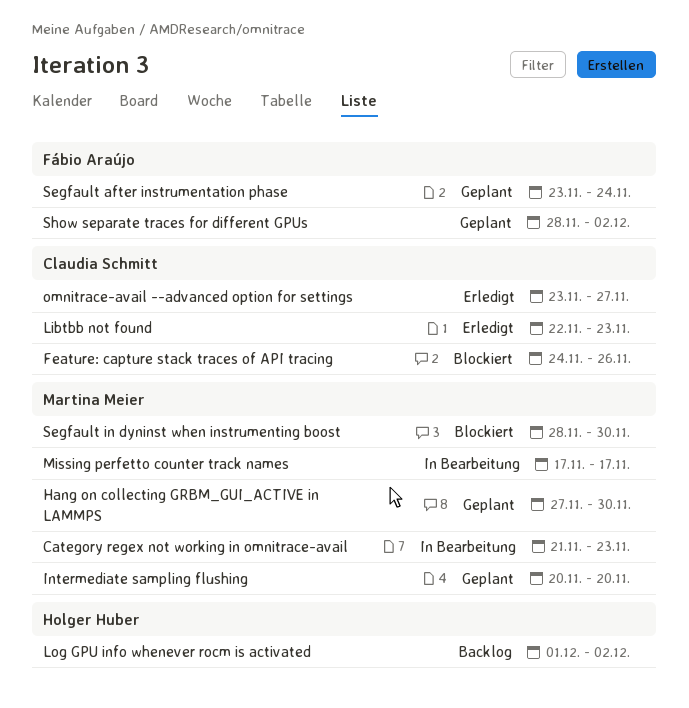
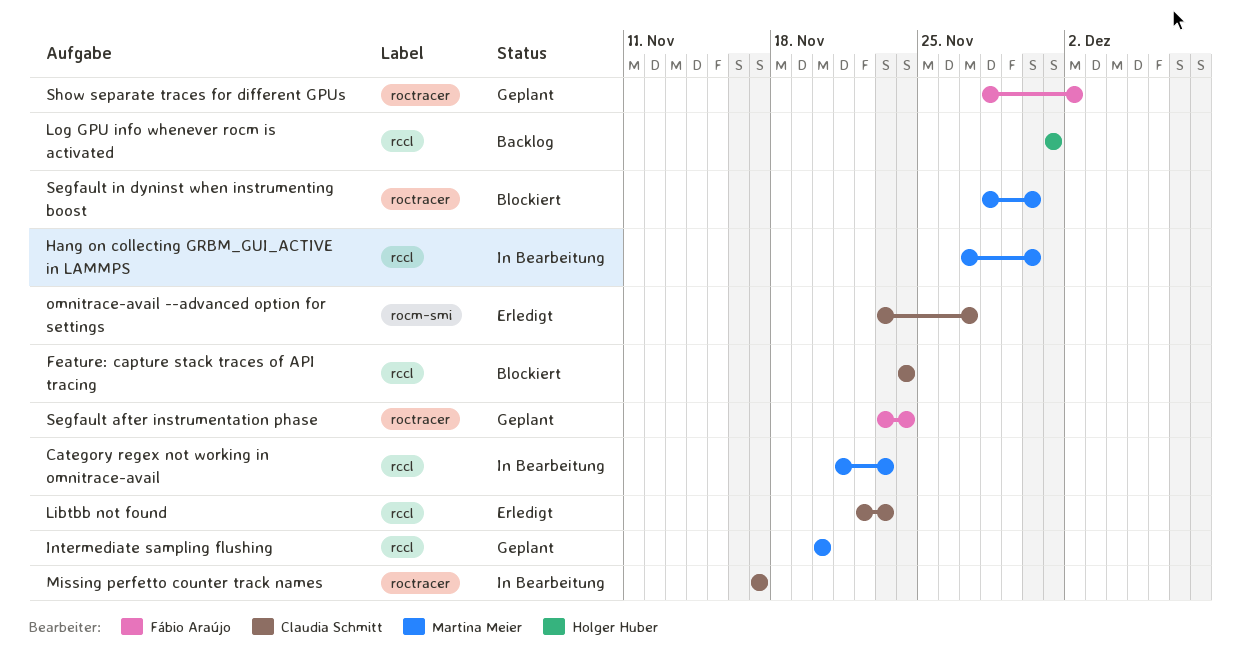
Feature: capture stack traces of API tracing, due: Nov 26 -> Nov 24
Hang on collecting GRBM_GUI_ACTIVE in LAMMPS, status: Geplant -> In Bearbeitung
Log GPU info whenever rocm is activated, due: Dec 2 -> Dec 1
Missing perfetto counter track names, owner: Martina Meier -> Claudia Schmitt

